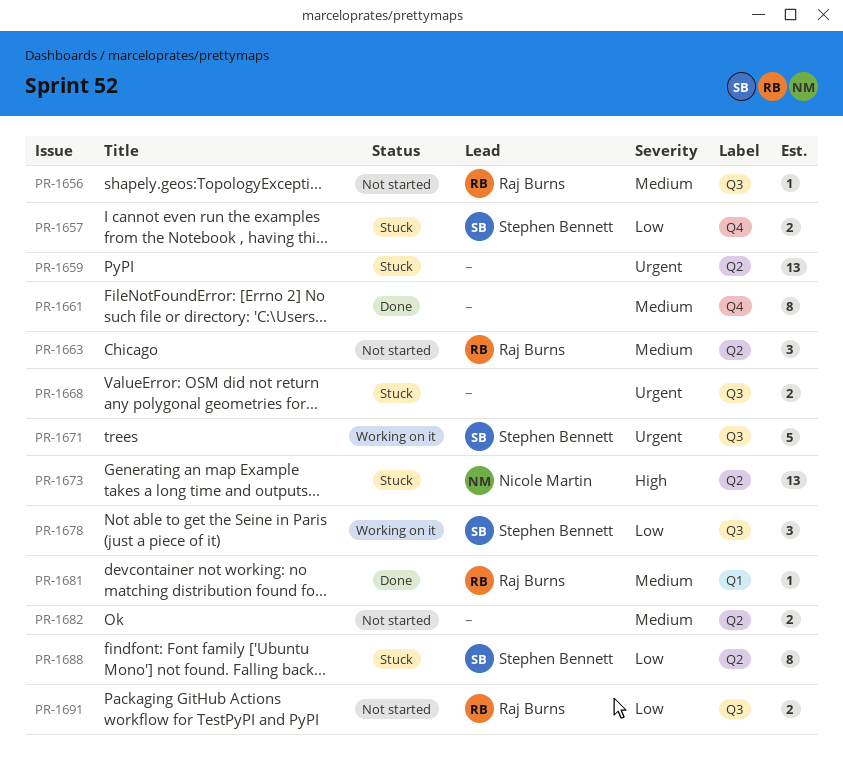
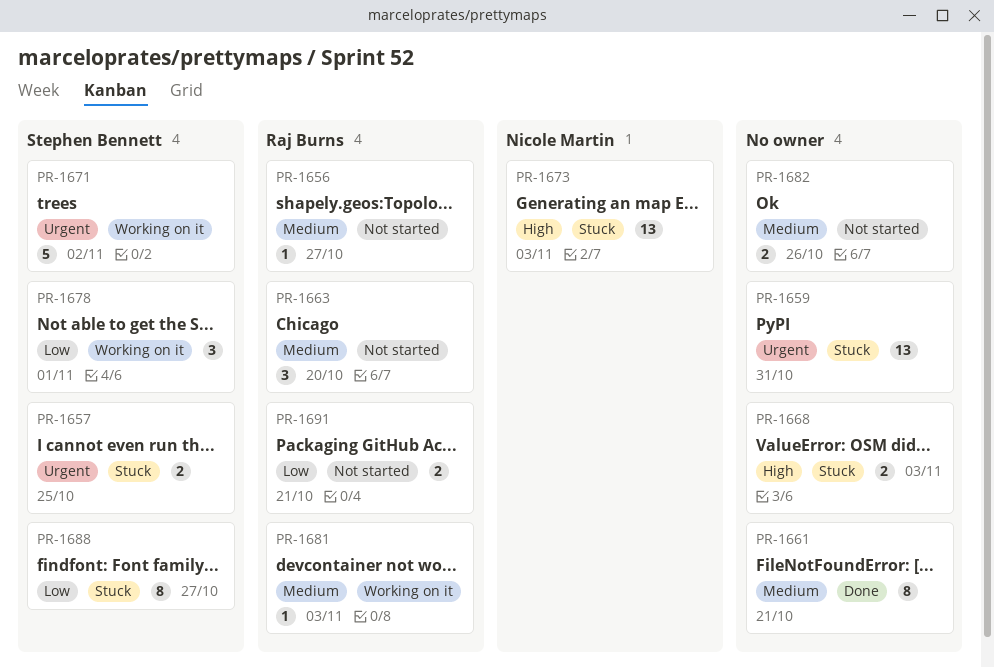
PR-1657, priority: Low -> Urgent
PR-1668, priority: Urgent -> High
PR-1681, status: Done -> Working on it

